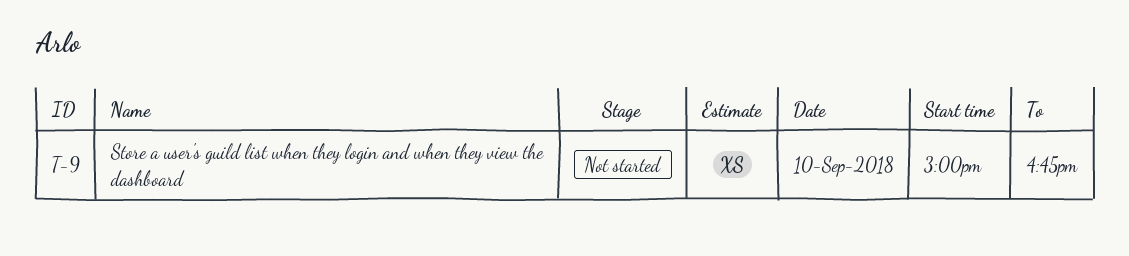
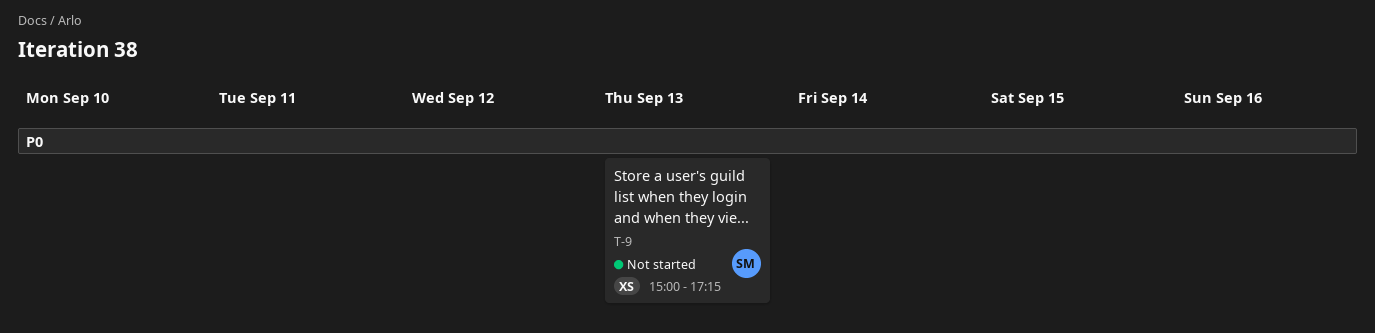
T-9, day: Sep 10 -> Sep 13
T-9, ends: 16:45 -> 17:15

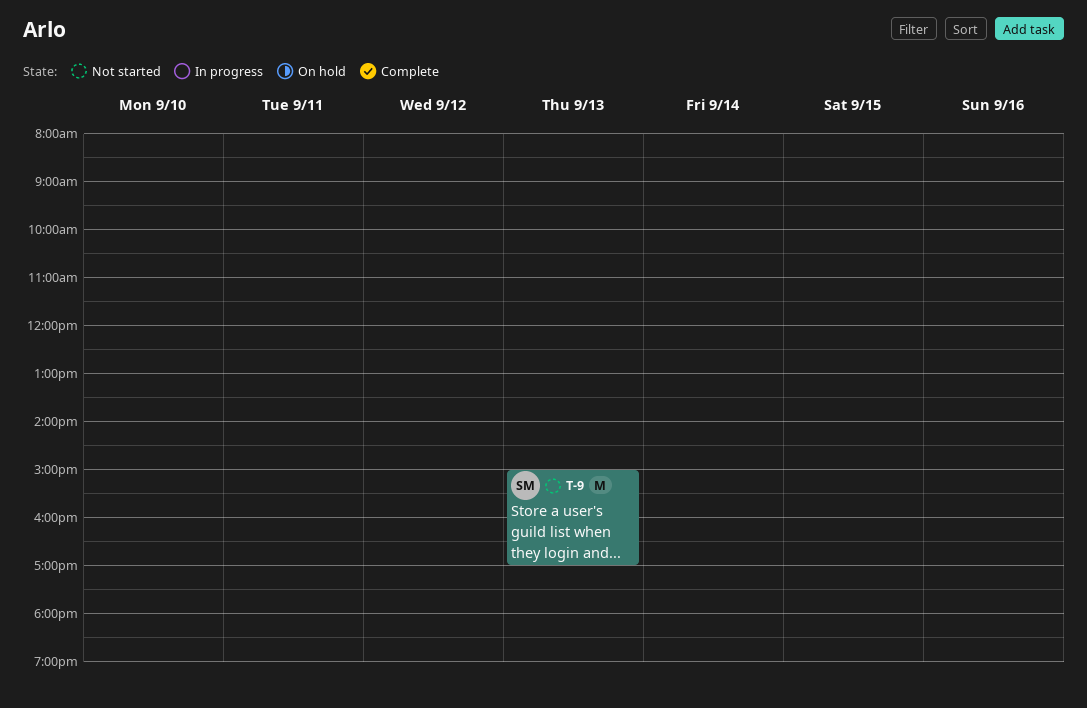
T-9, estimate: XS -> M
T-9, ends: 17:15 -> 17:00

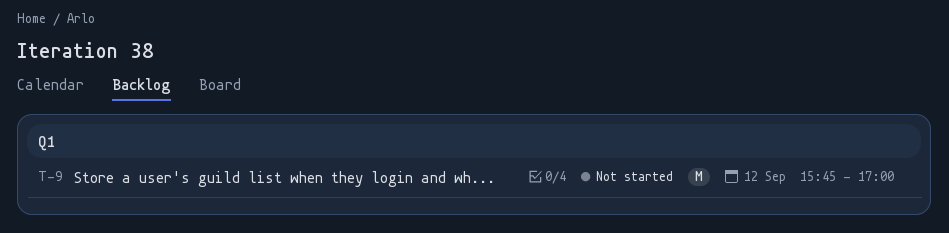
T-9, day: Sep 13 -> Sep 12
T-9, begins: 15:00 -> 15:45

